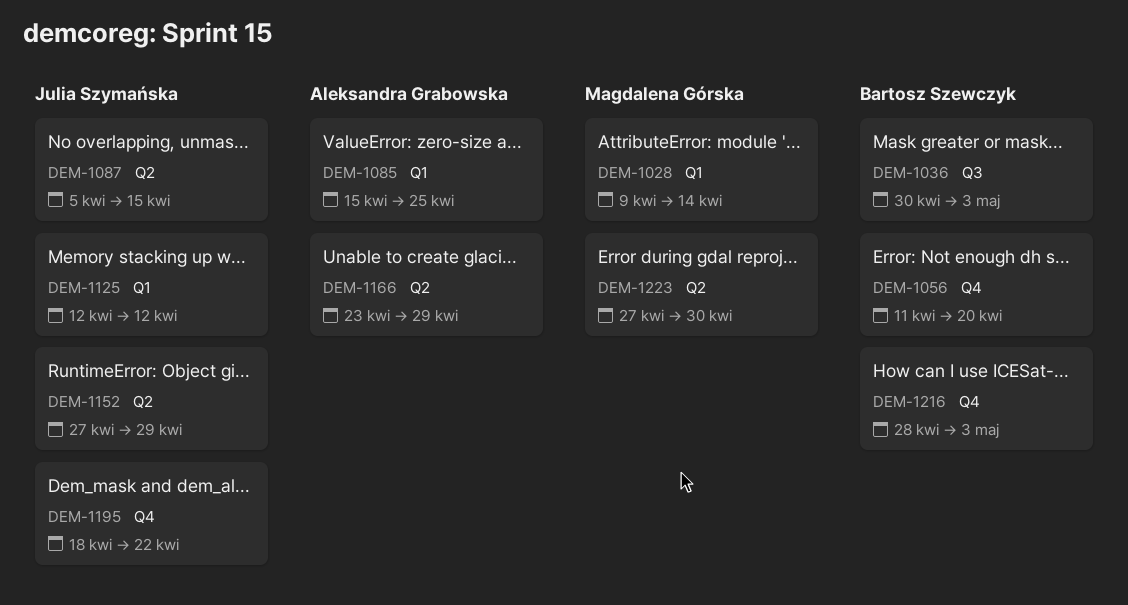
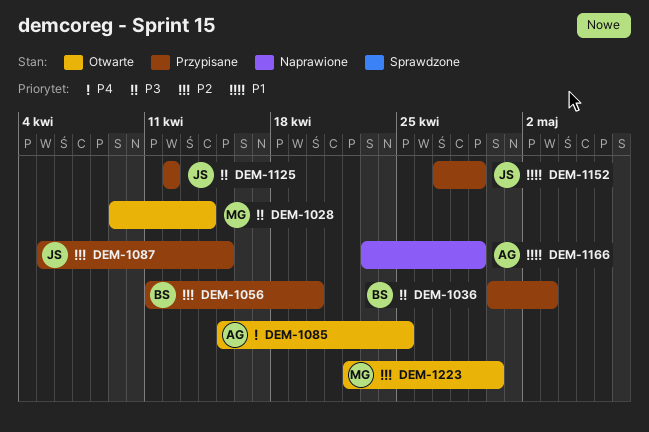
DEM-1195: present -> none
DEM-1216: present -> none
DEM-1223, start: Apr 27 -> Apr 22

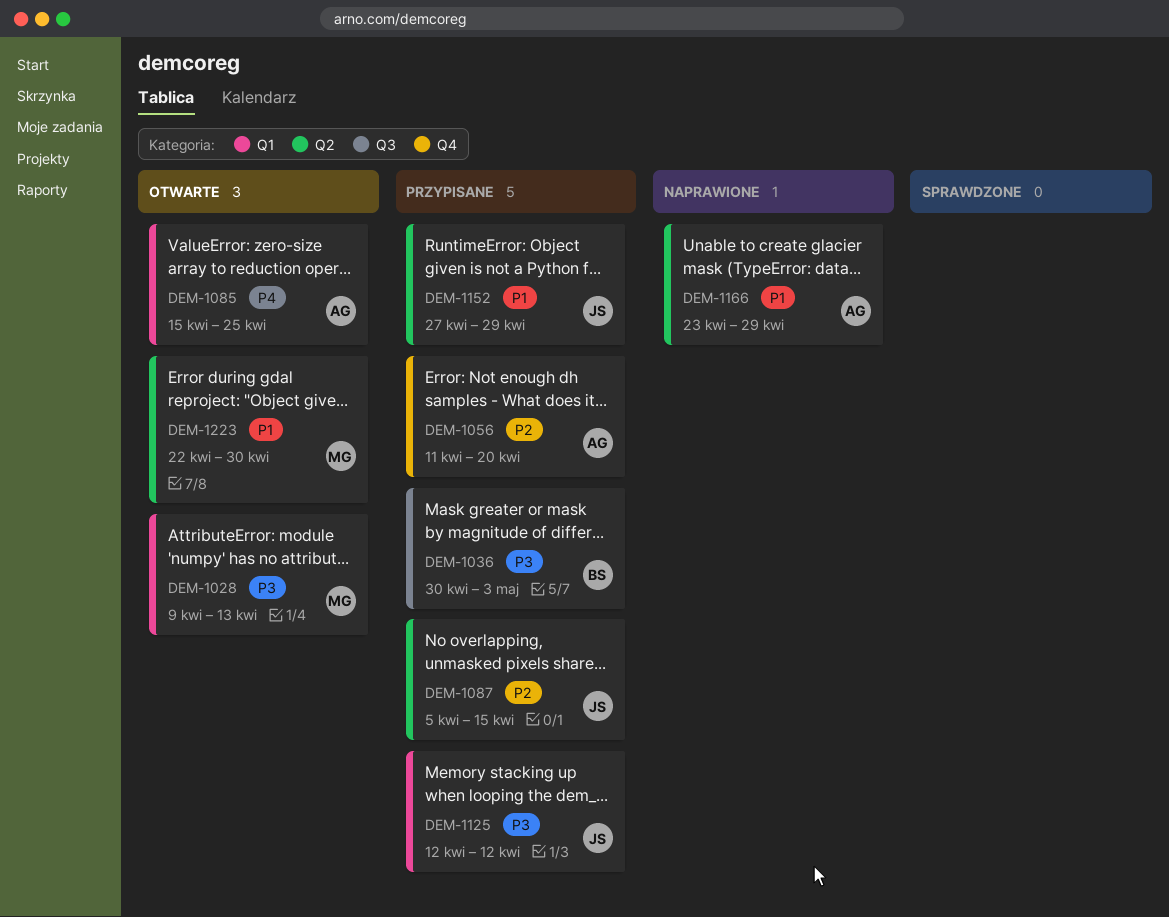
DEM-1028, due: Apr 14 -> Apr 13
DEM-1056, owner: BS -> AG
DEM-1223, priority: P2 -> P1

